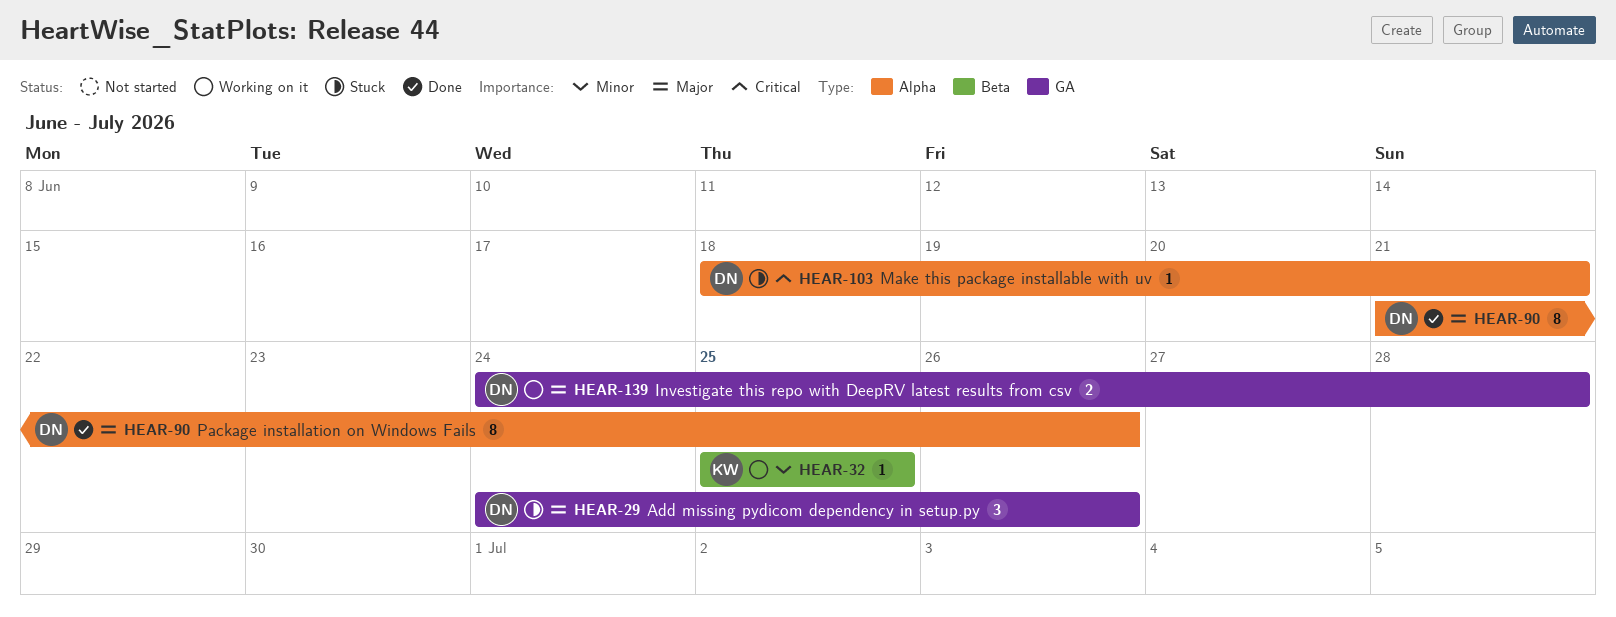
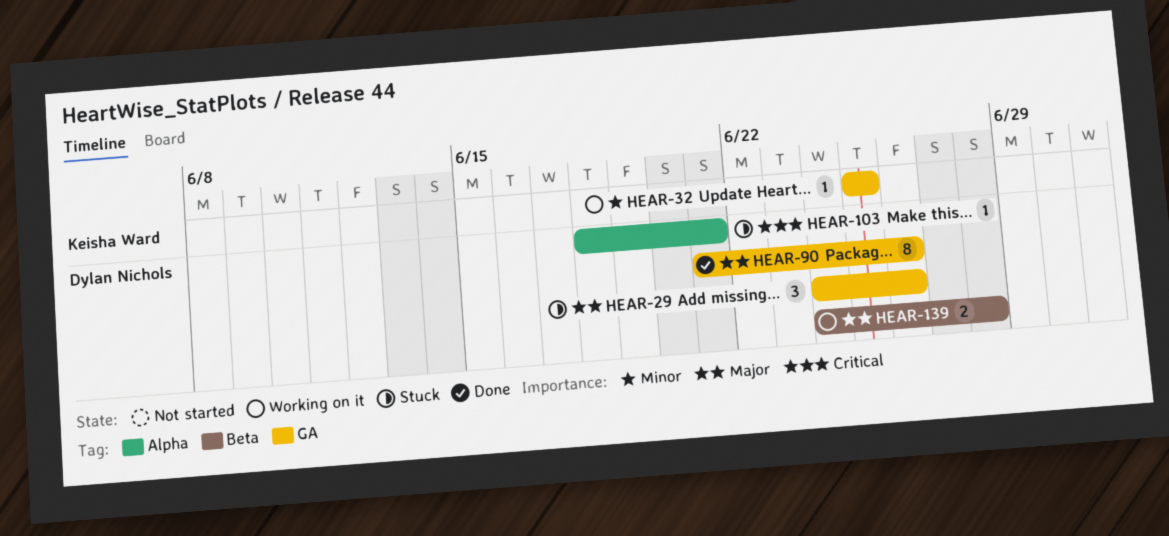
HEAR-32, label: Beta -> GA
HEAR-90, label: Alpha -> GA
HEAR-139, label: GA -> Beta

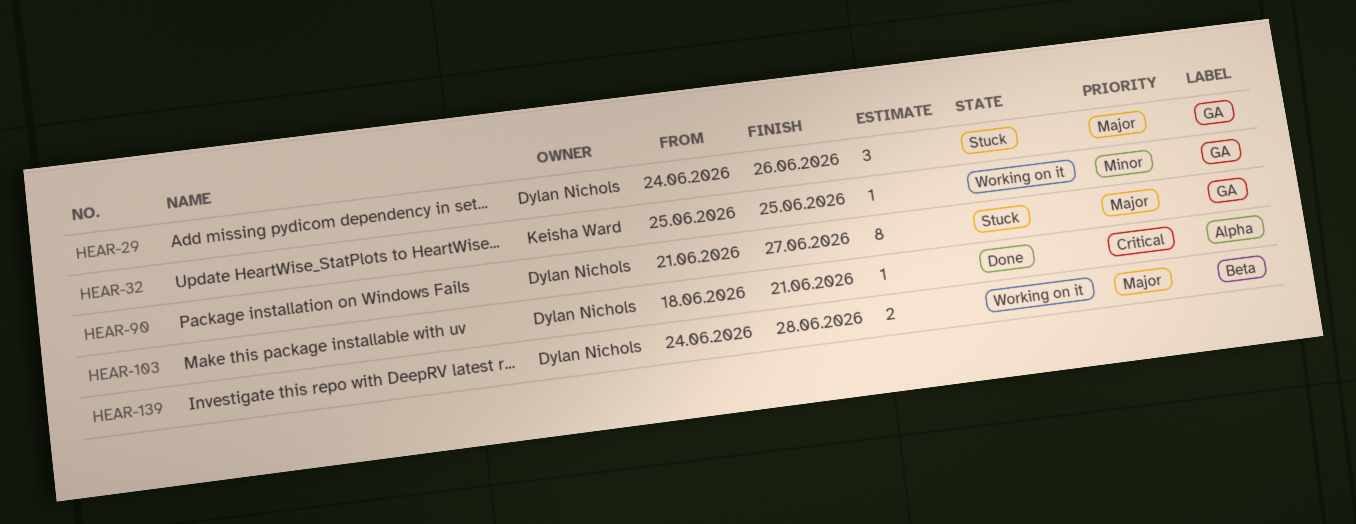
HEAR-90, status: Done -> Stuck
HEAR-90, due: Jun 26 -> Jun 27
HEAR-103, status: Stuck -> Done

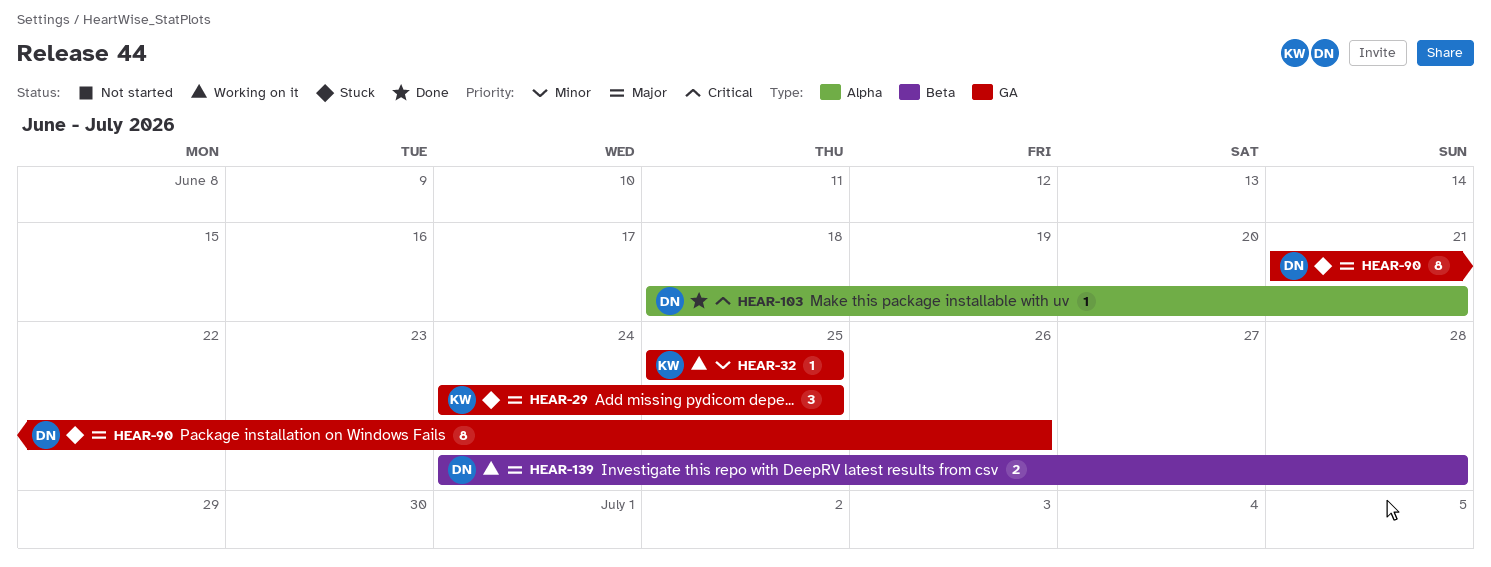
HEAR-29, owner: Dylan Nichols -> Keisha Ward
HEAR-29, due: Jun 26 -> Jun 25
HEAR-90, due: Jun 27 -> Jun 26

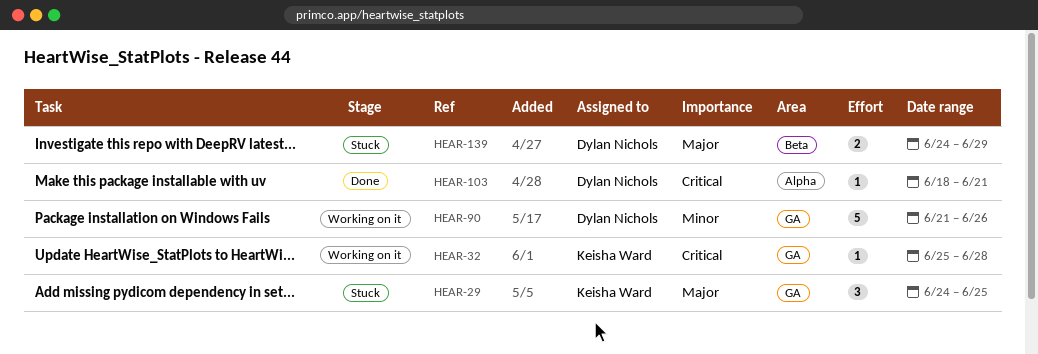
HEAR-32, priority: Minor -> Critical
HEAR-32, due: Jun 25 -> Jun 28
HEAR-90, status: Stuck -> Working on it
HEAR-90, priority: Major -> Minor
HEAR-90, estimate: 8 -> 5
HEAR-139, status: Working on it -> Stuck
HEAR-139, due: Jun 28 -> Jun 29

